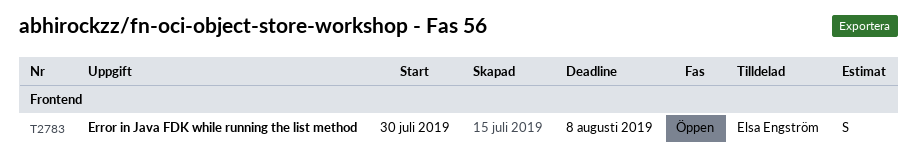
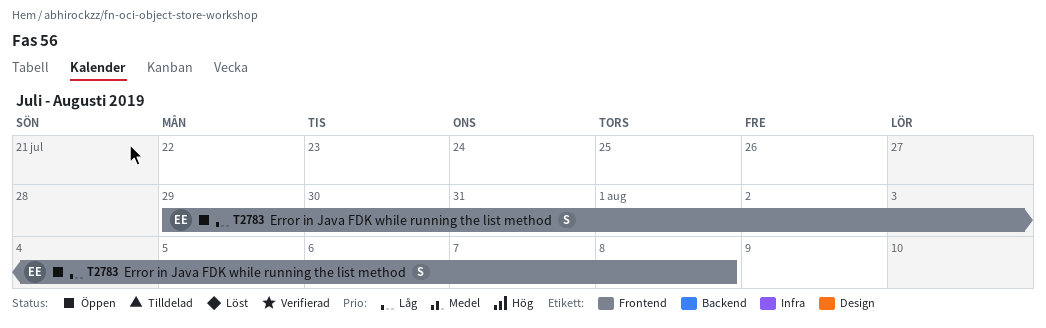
T2783, start: Jul 30 -> Jul 29

